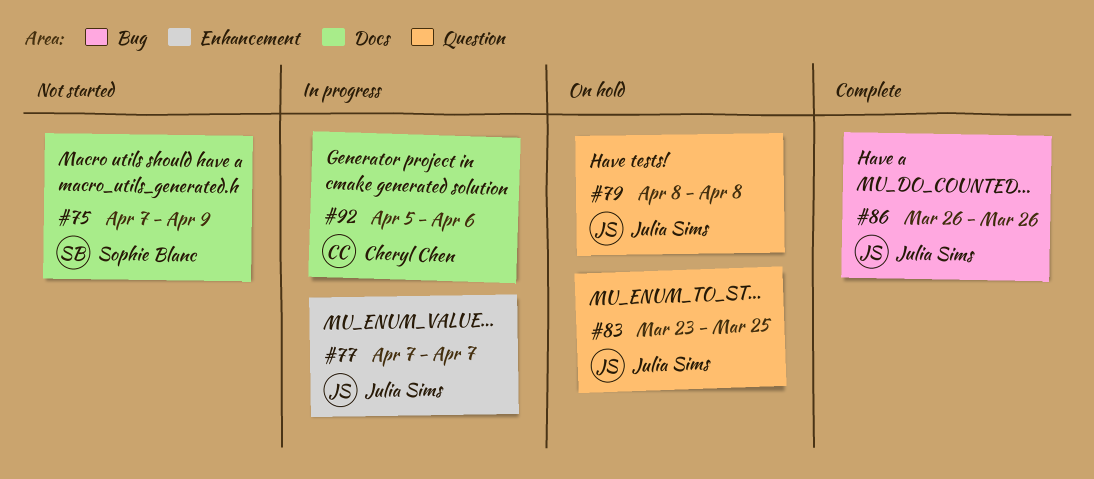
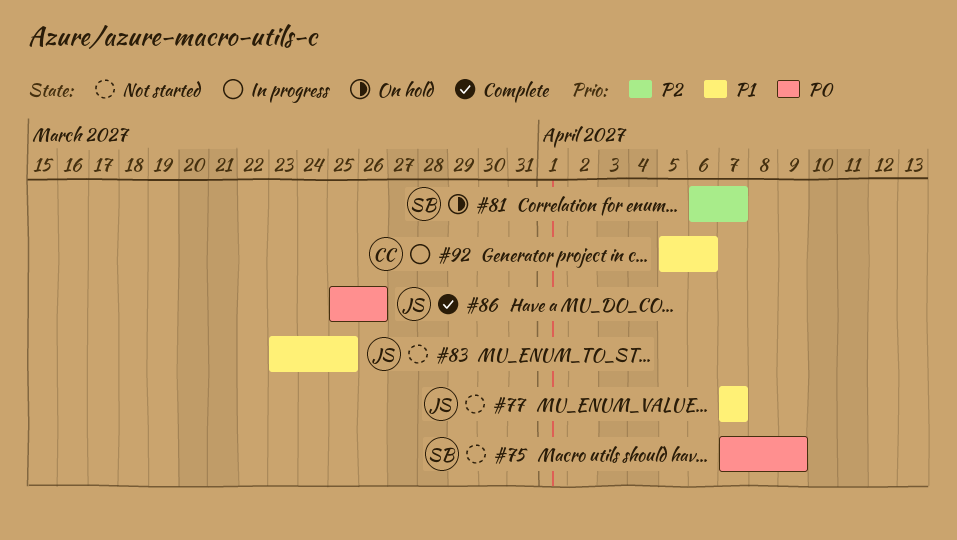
#77, status: In progress -> Not started
#79: present -> none
#81: none -> present
#83, status: On hold -> Not started
#86, start: Mar 26 -> Mar 25

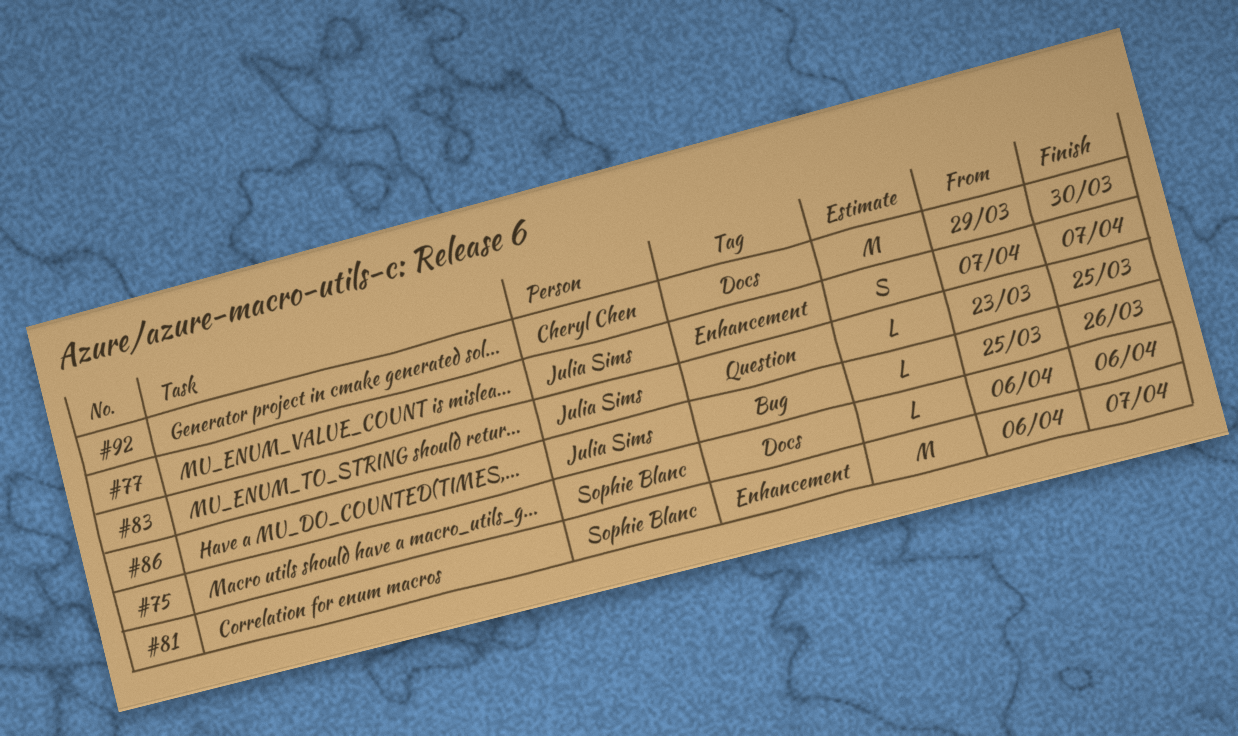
#75, start: Apr 7 -> Apr 6
#75, due: Apr 9 -> Apr 6
#92, start: Apr 5 -> Mar 29
#92, due: Apr 6 -> Mar 30

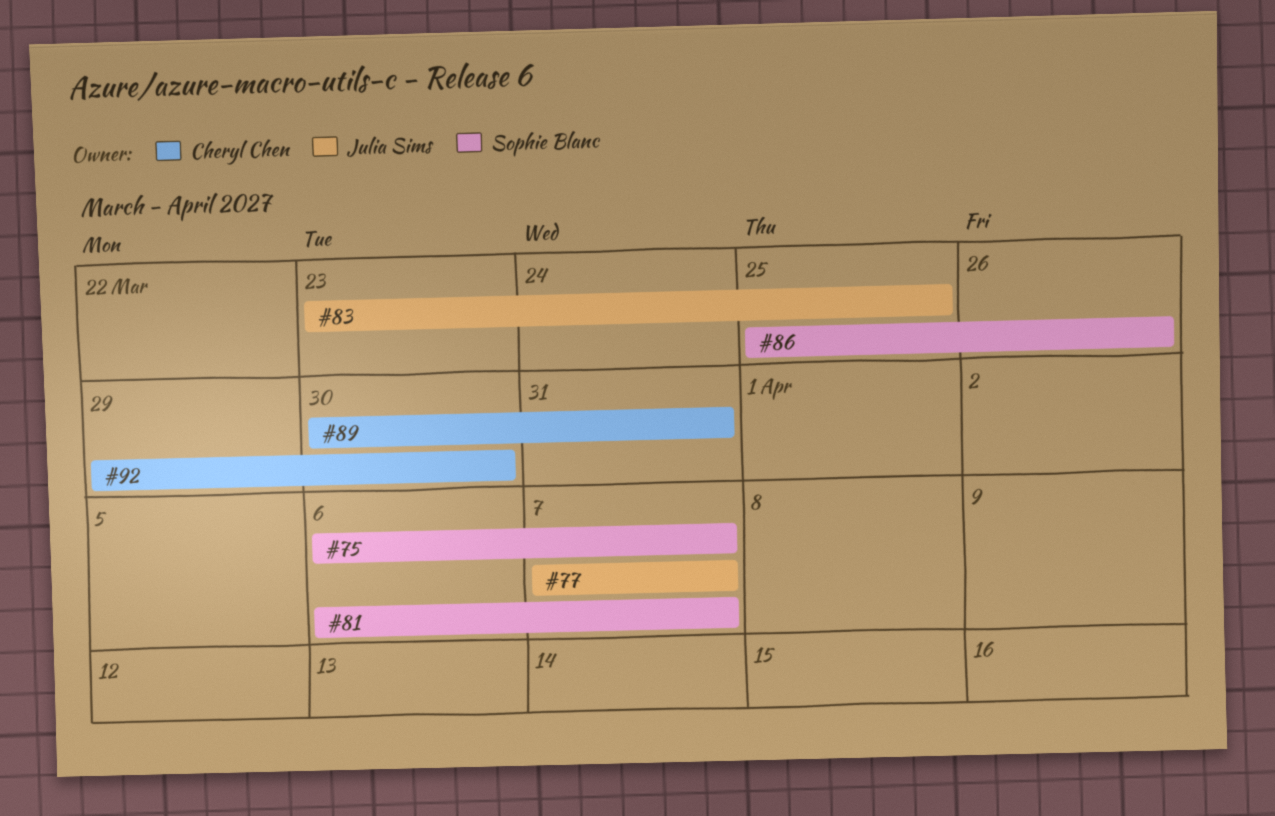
#75, due: Apr 6 -> Apr 7
#86, owner: Julia Sims -> Sophie Blanc
#89: none -> present

